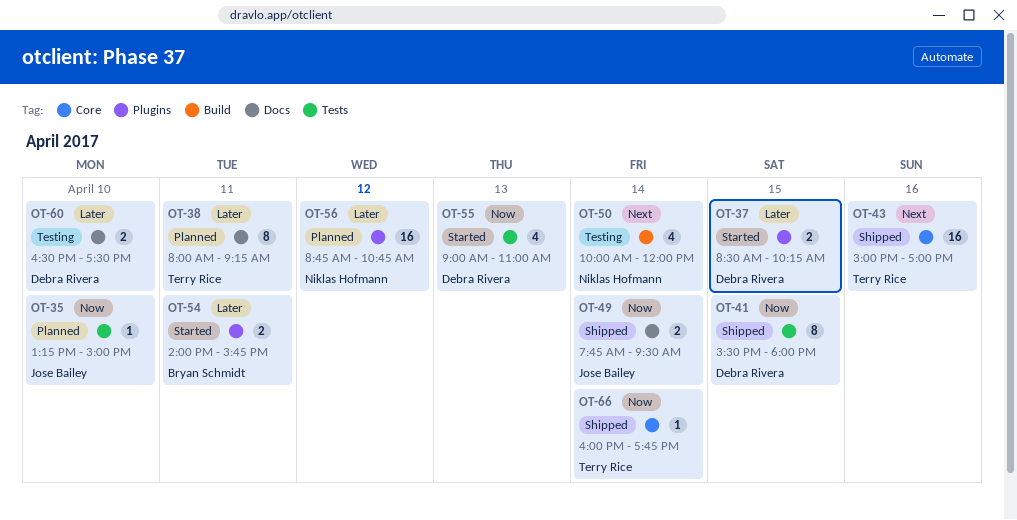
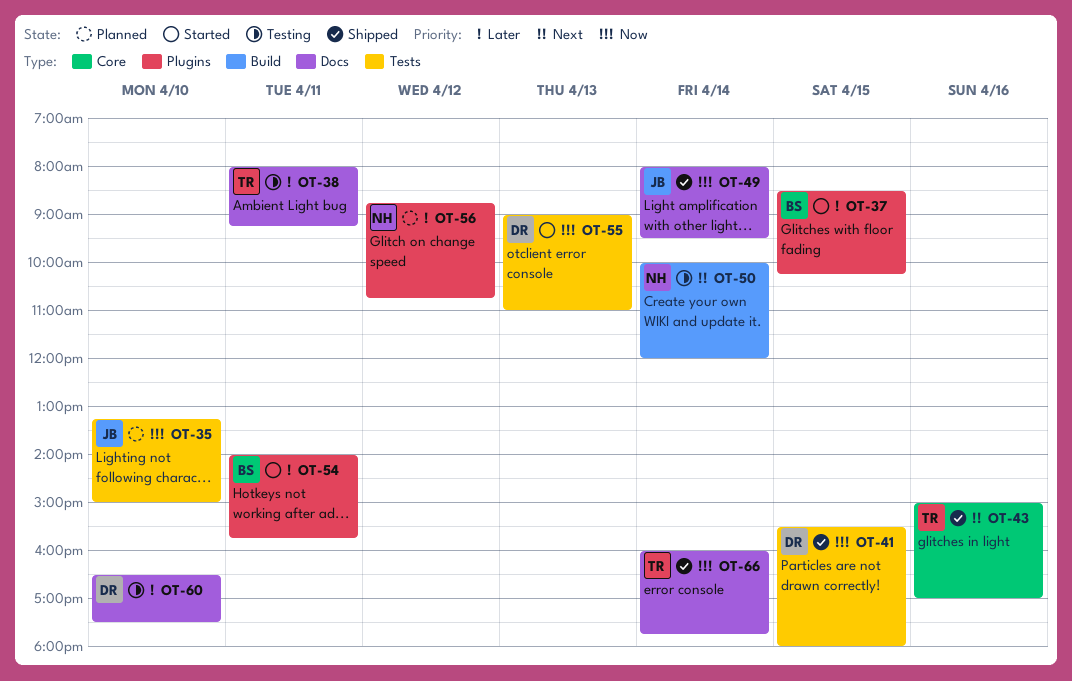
OT-37, owner: Debra Rivera -> Bryan Schmidt
OT-38, status: Planned -> Testing
OT-49, begins: 07:45 -> 08:00
OT-66, label: Core -> Docs

